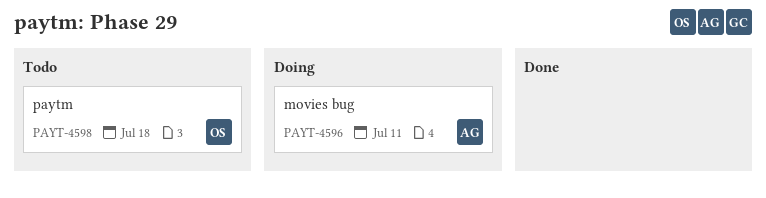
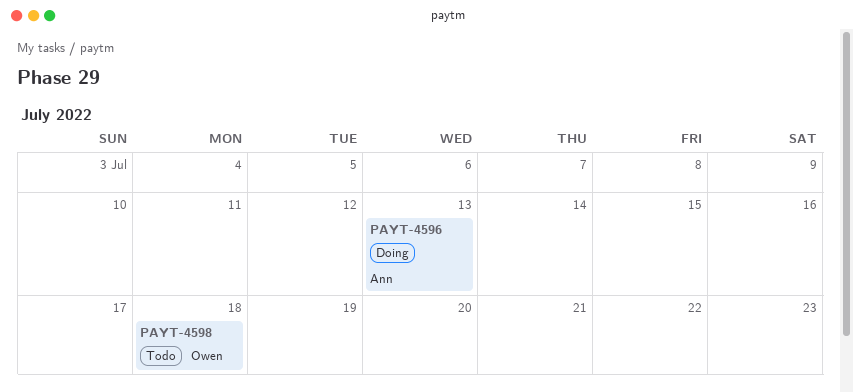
PAYT-4596, due: Jul 11 -> Jul 13

